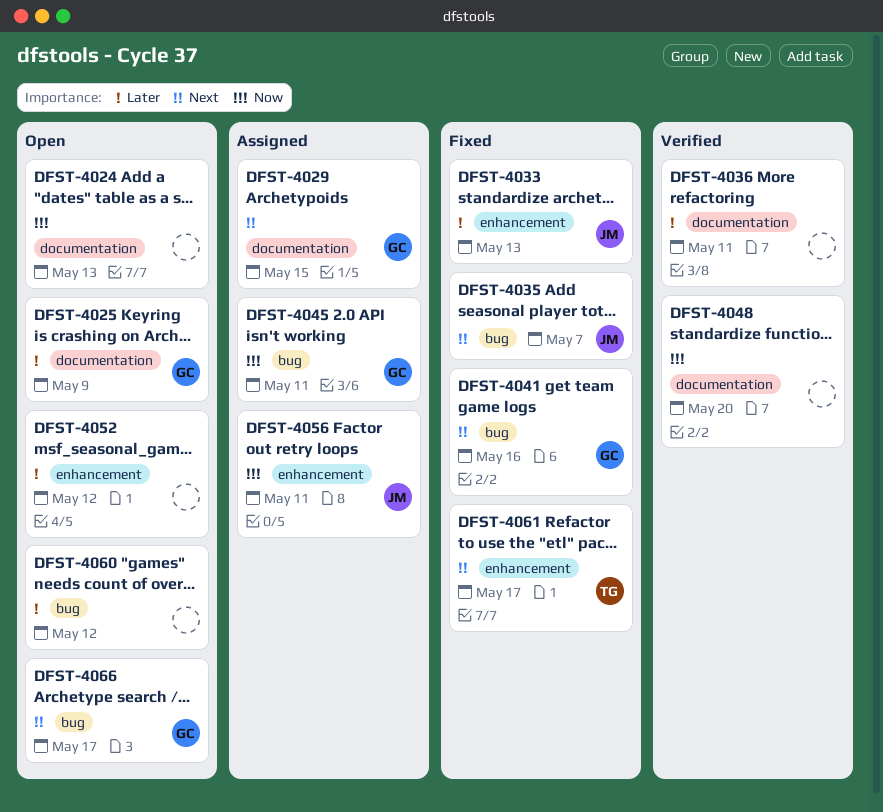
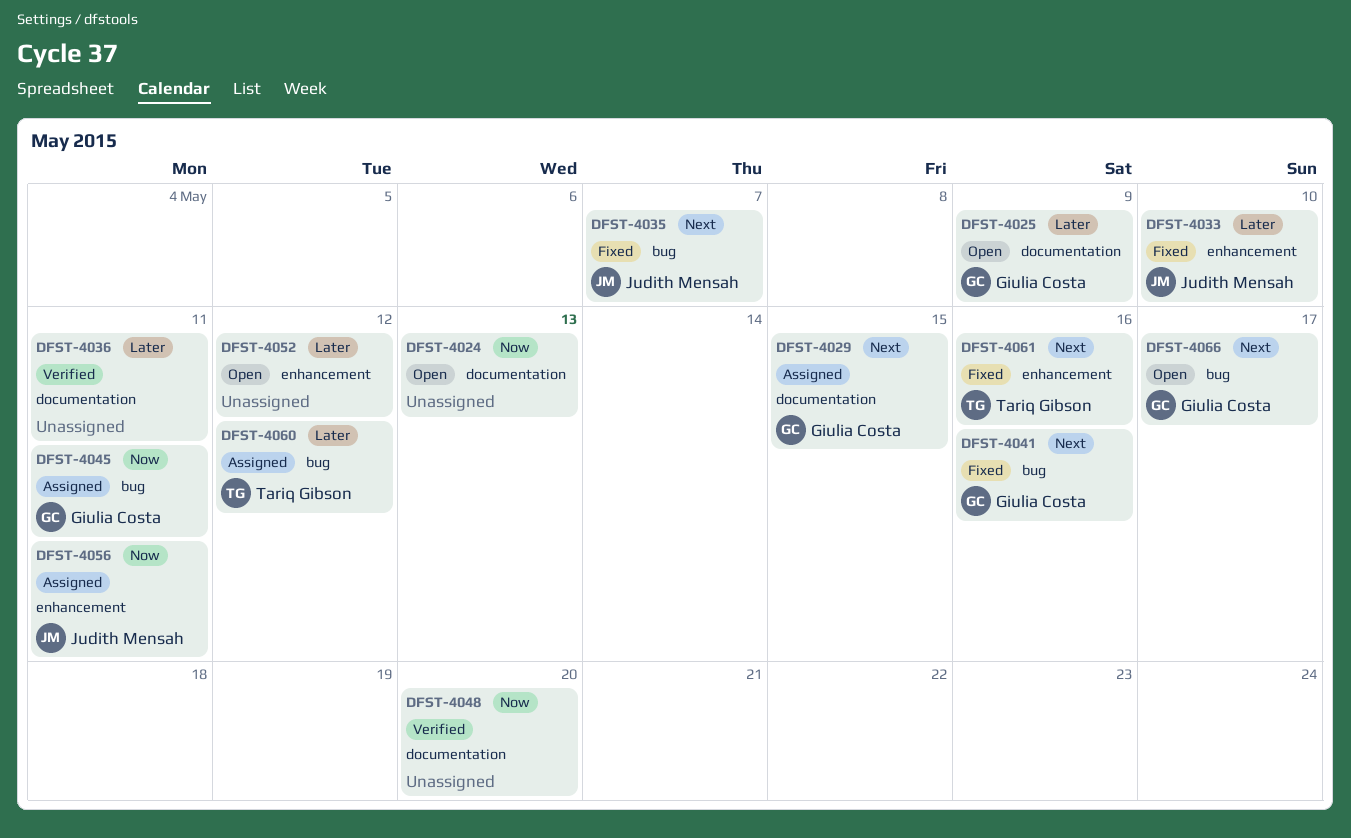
DFST-4033, due: May 13 -> May 10
DFST-4060, status: Open -> Assigned
DFST-4060, owner: none -> Tariq Gibson
DFST-4061, due: May 17 -> May 16

